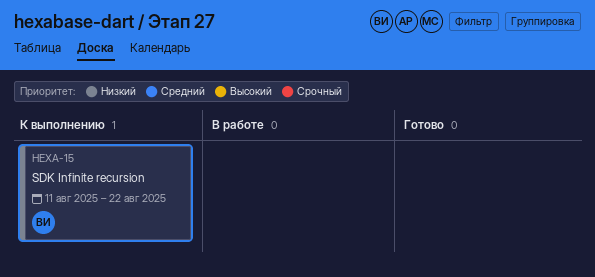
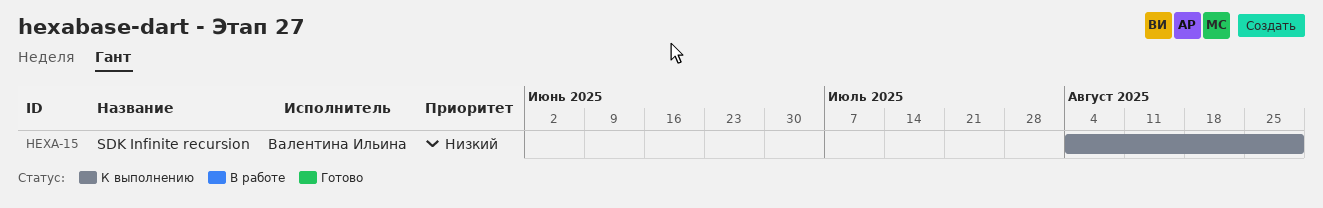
HEXA-15, start: Aug 11 -> Aug 4
HEXA-15, due: Aug 22 -> Aug 29

